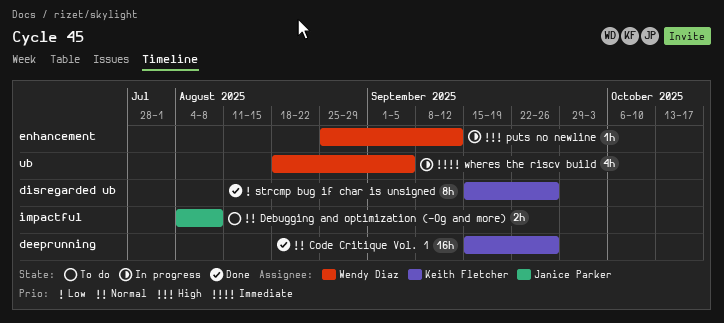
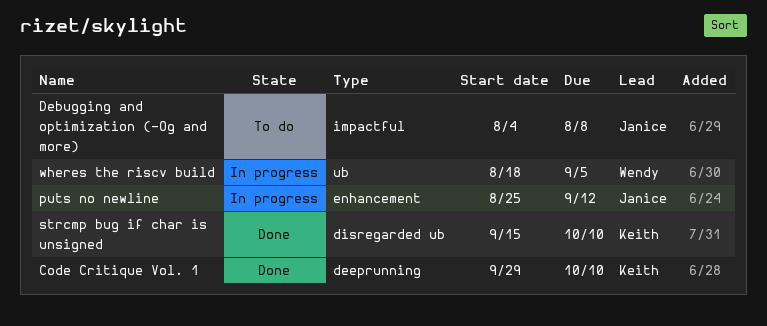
Code Critique Vol. 1, start: Sep 15 -> Sep 29
Code Critique Vol. 1, due: Sep 26 -> Oct 10
puts no newline, owner: Wendy Diaz -> Janice Parker
strcmp bug if char is unsigned, due: Sep 26 -> Oct 10

